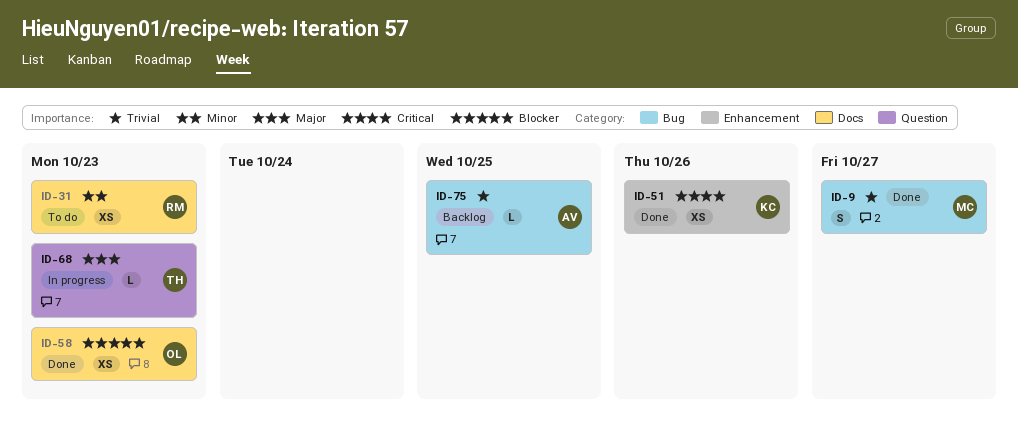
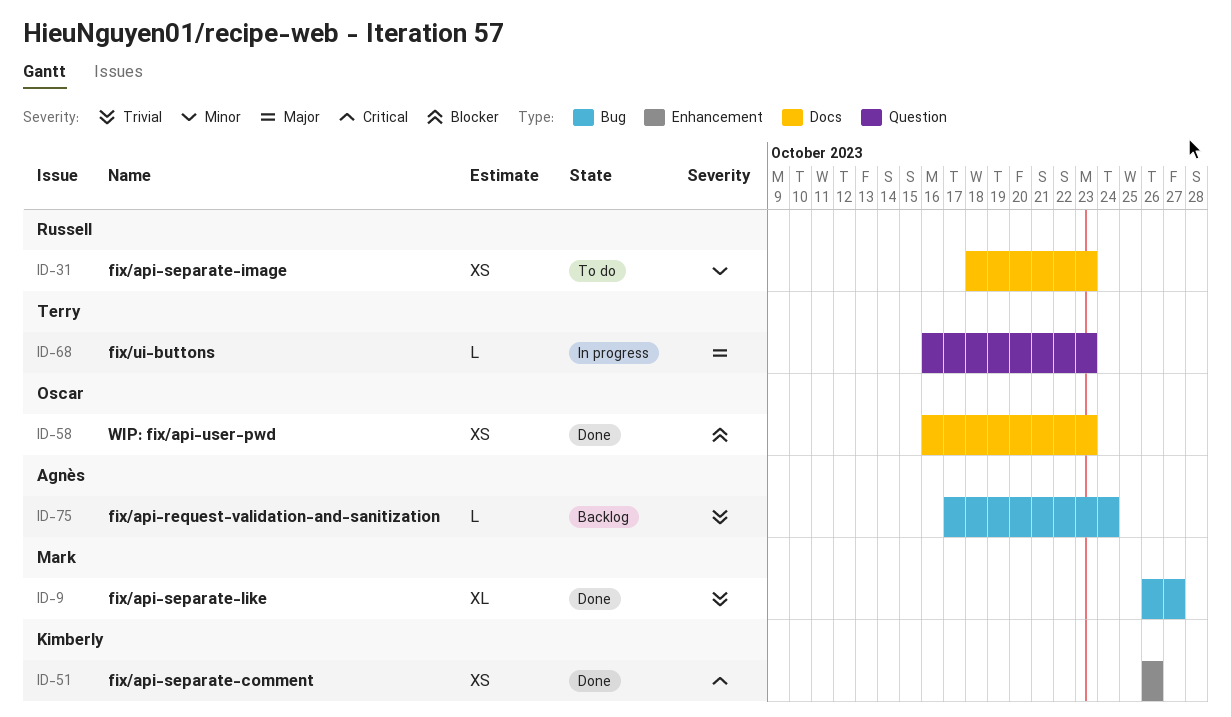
ID-9, estimate: S -> XL
ID-75, due: Oct 25 -> Oct 24

